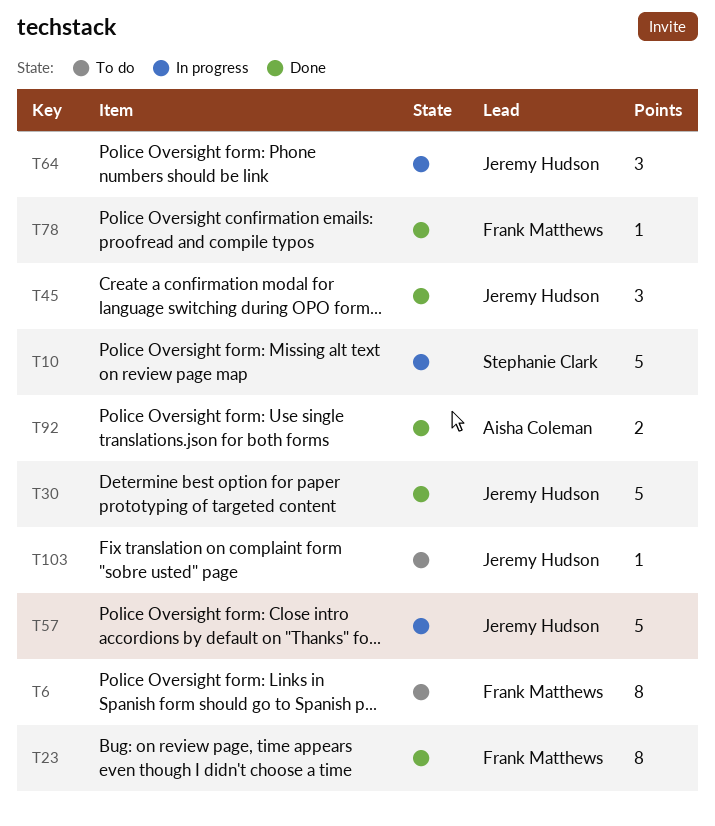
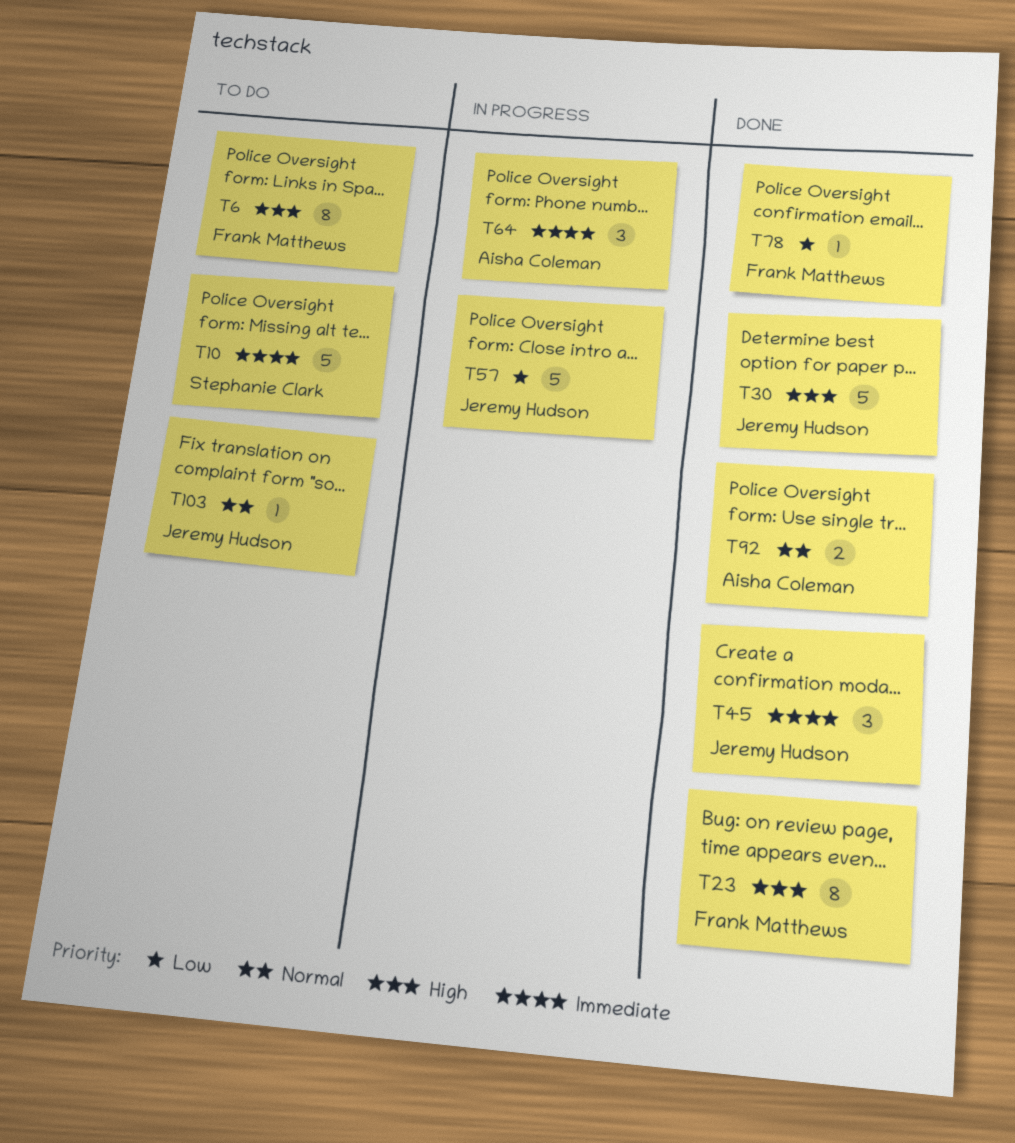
T10, status: In progress -> To do
T64, owner: Jeremy Hudson -> Aisha Coleman

